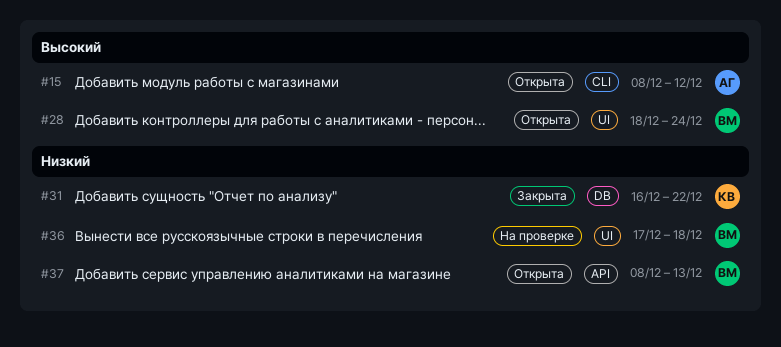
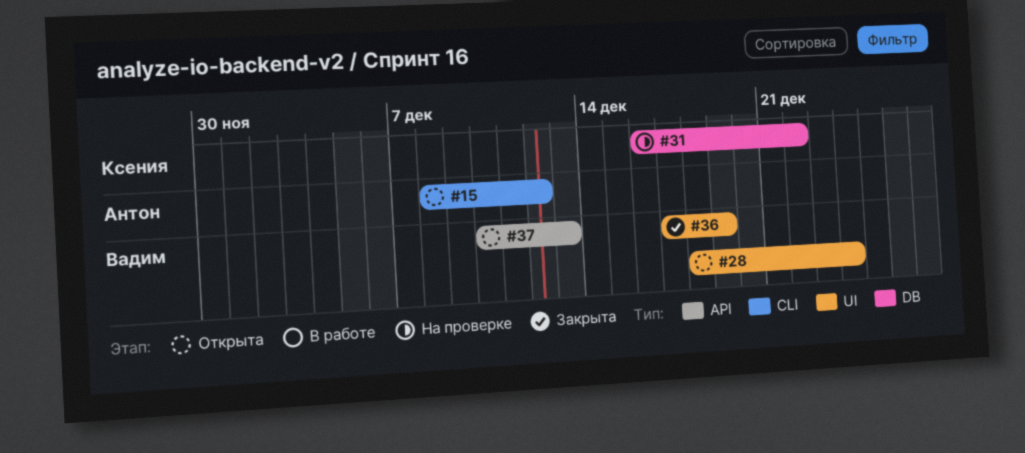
#31, status: Закрыта -> На проверке
#36, status: На проверке -> Закрыта
#36, due: Dec 18 -> Dec 19
#37, start: Dec 8 -> Dec 10

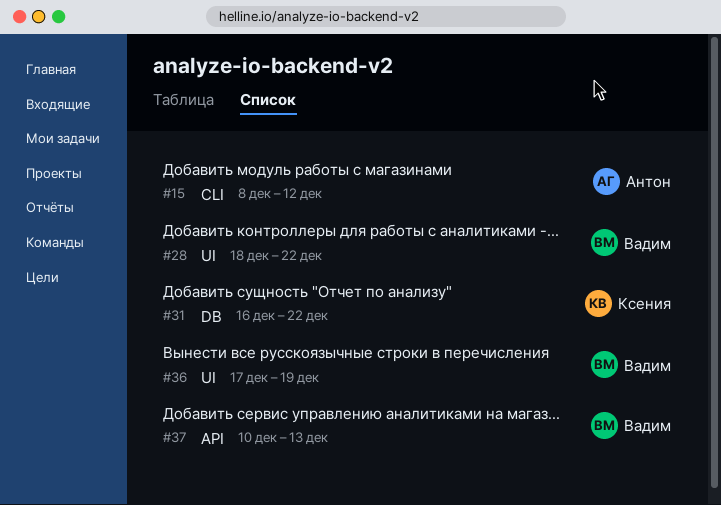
#28, due: Dec 24 -> Dec 22

